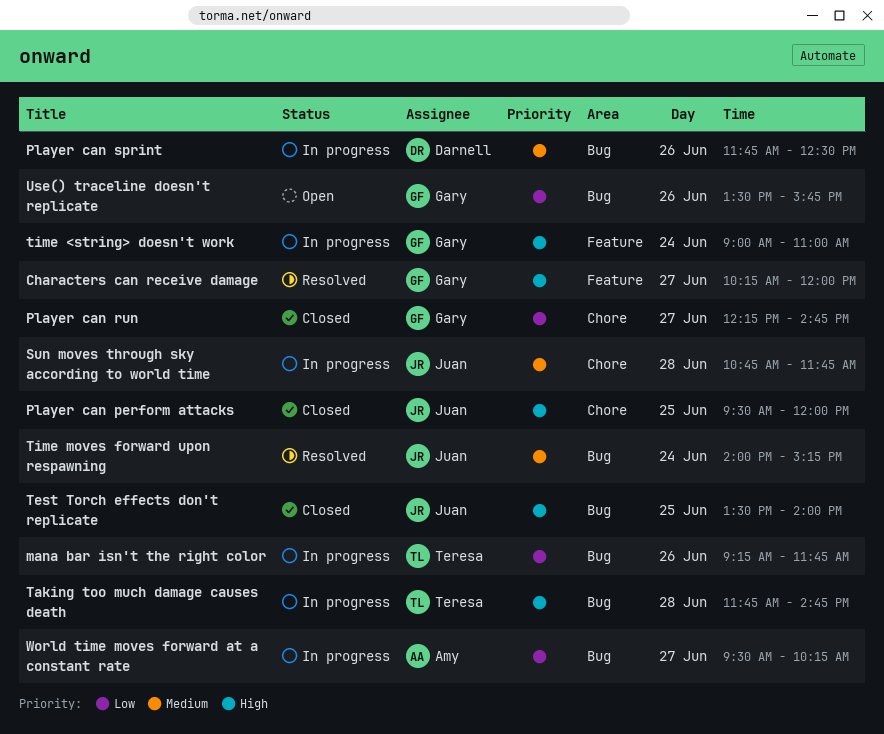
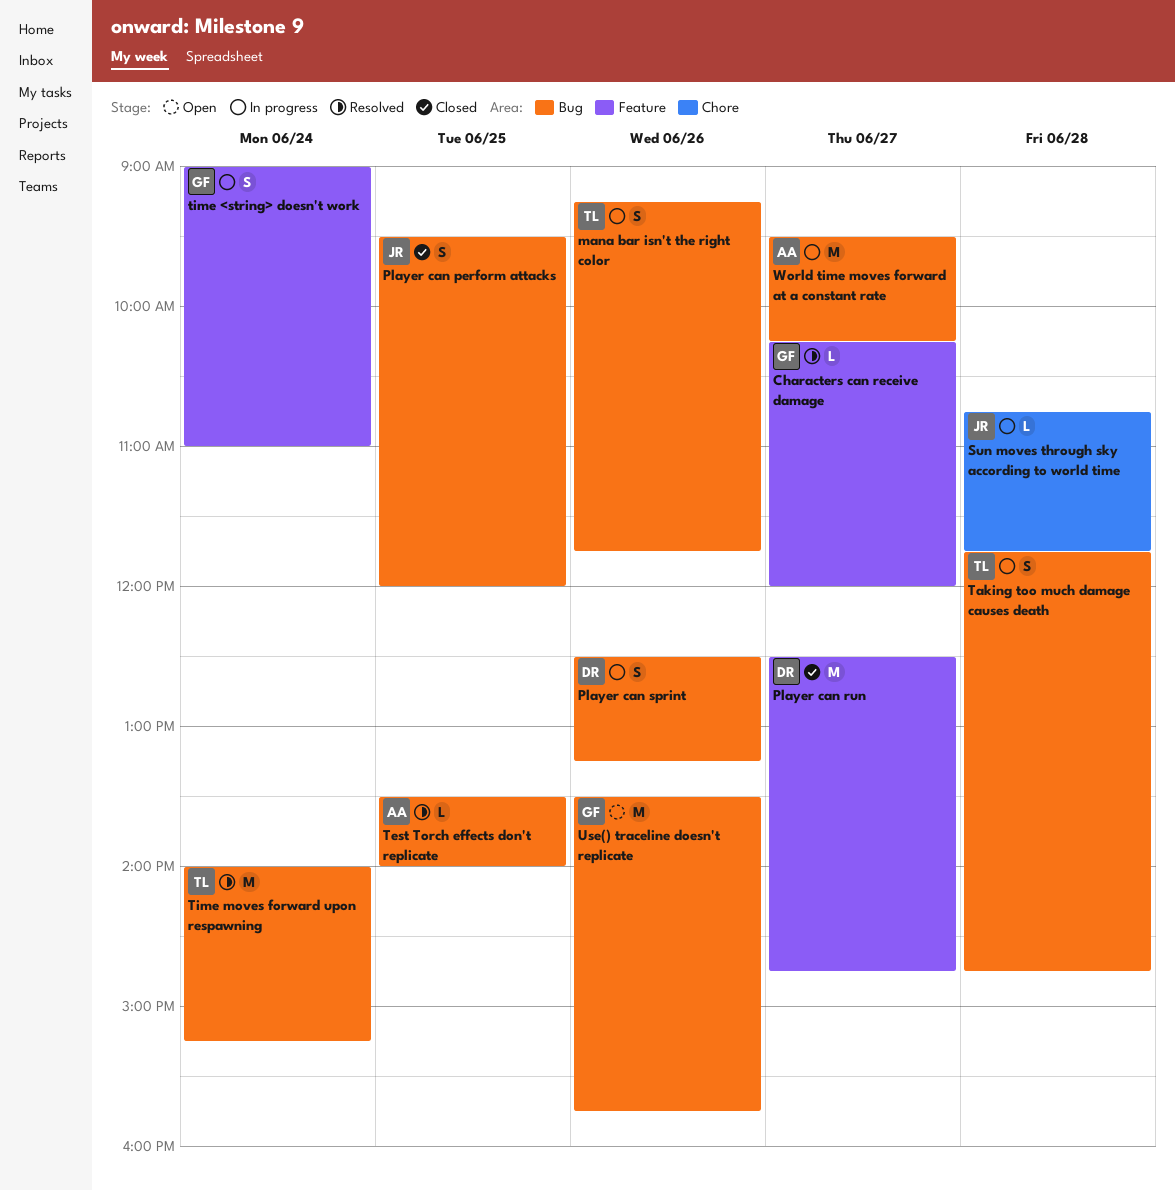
Player can perform attacks, label: Chore -> Bug
Player can run, owner: Gary -> Darnell
Player can run, label: Chore -> Feature
Player can run, begins: 12:15 -> 12:30
Player can sprint, begins: 11:45 -> 12:30
Player can sprint, ends: 12:30 -> 13:15
Test Torch effects don't replicate, status: Closed -> Resolved
Test Torch effects don't replicate, owner: Juan -> Amy
Time moves forward upon respawning, owner: Juan -> Teresa

